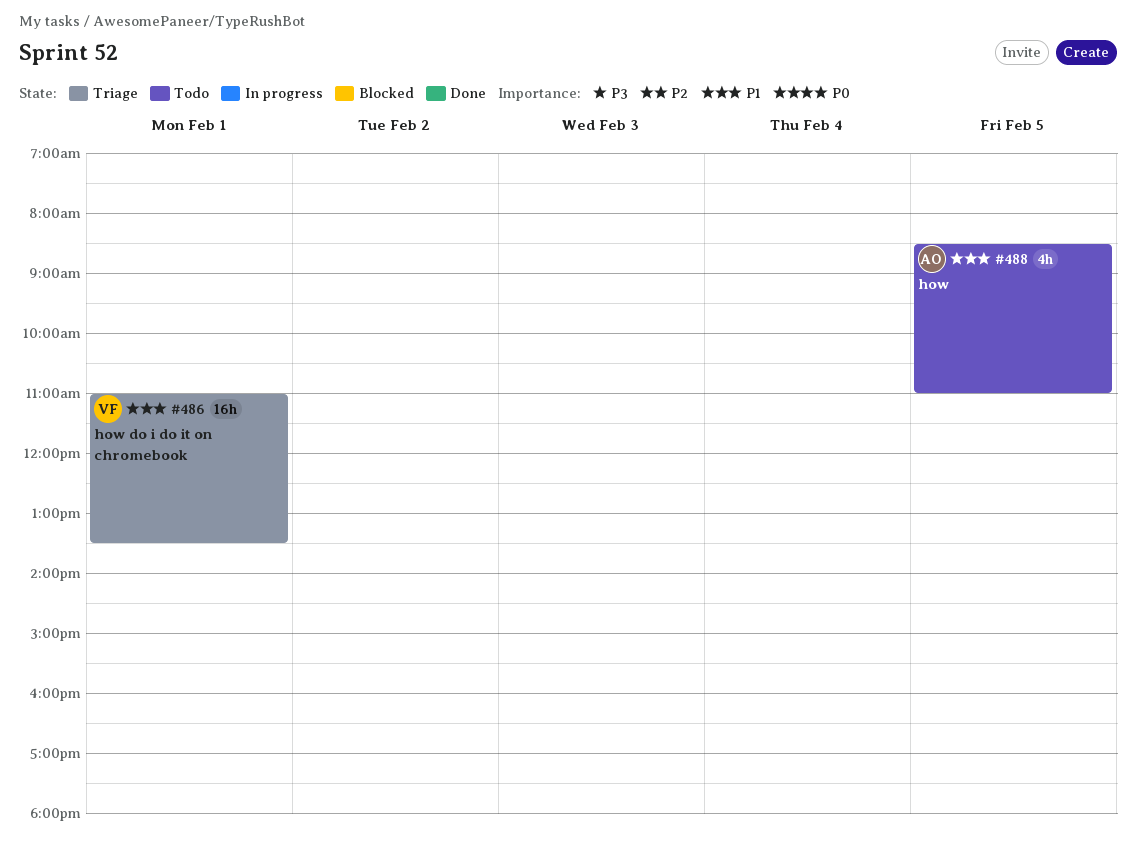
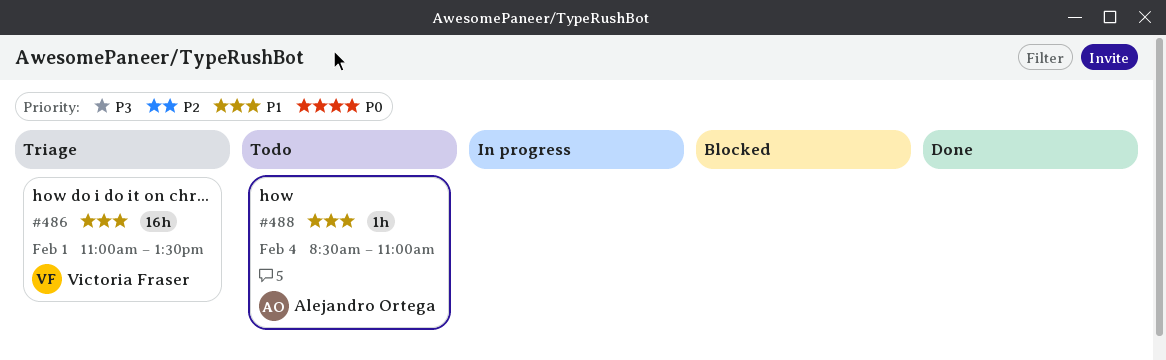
#488, estimate: 4h -> 1h
#488, day: Feb 5 -> Feb 4

